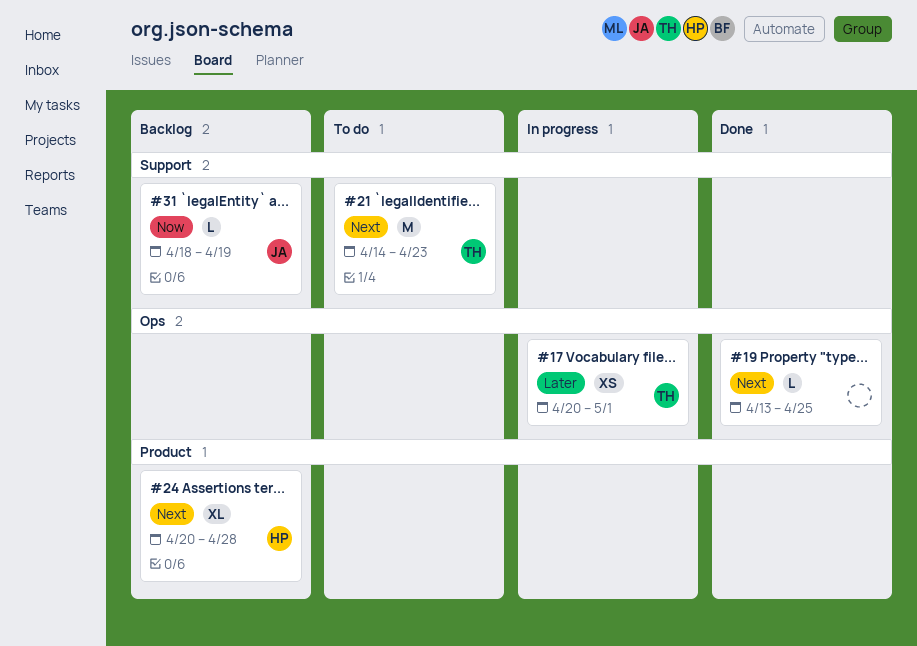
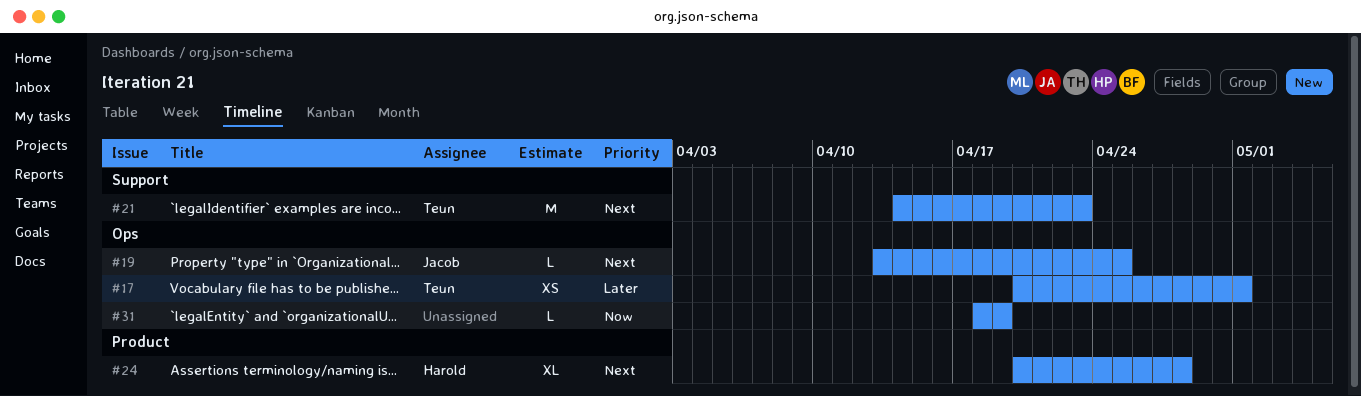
#19, owner: none -> Jacob
#31, owner: Jacob -> none
#31, label: Support -> Ops

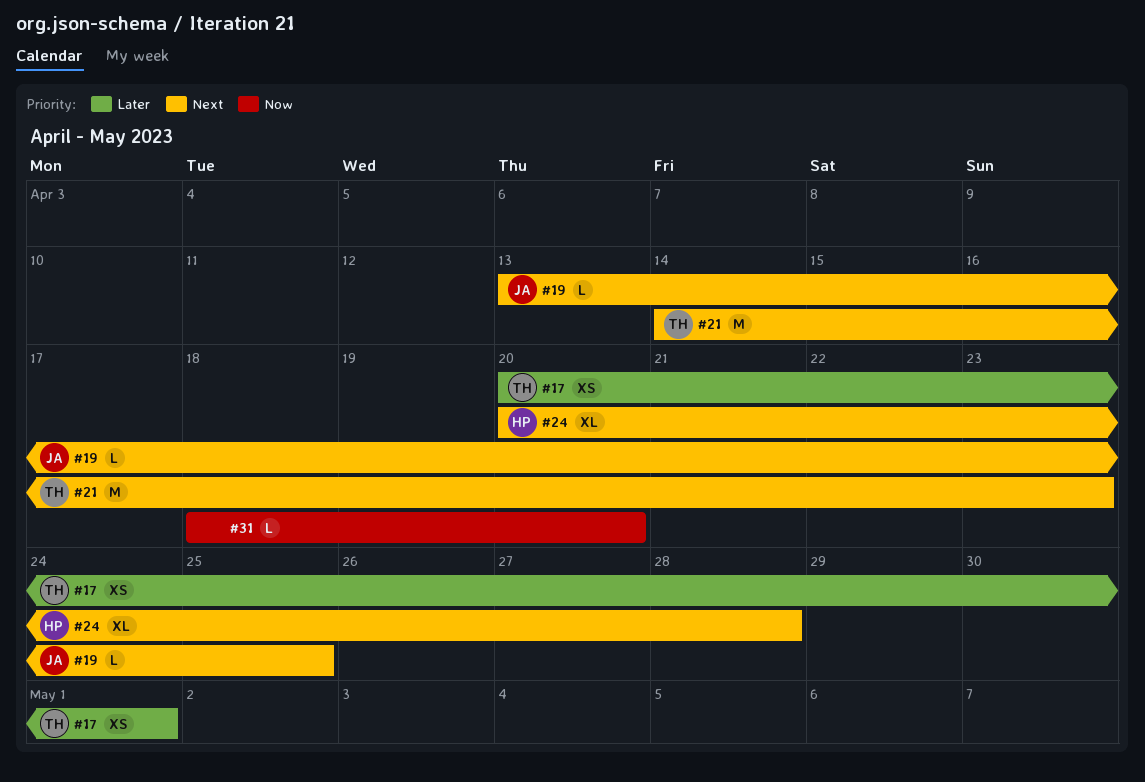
#31, due: Apr 19 -> Apr 20

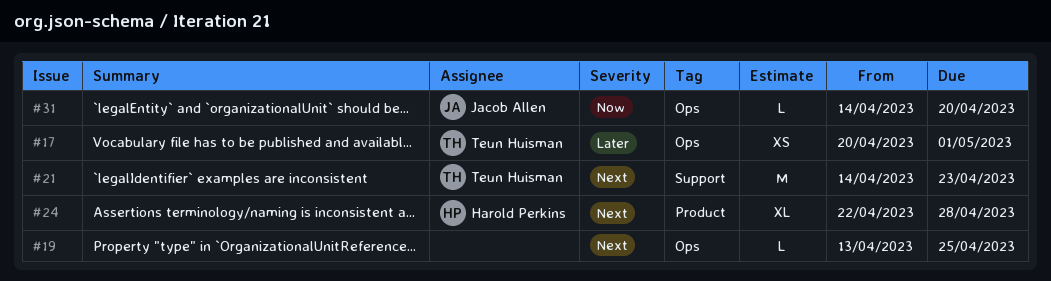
#19, owner: Jacob Allen -> none
#24, start: Apr 20 -> Apr 22
#31, owner: none -> Jacob Allen
#31, start: Apr 18 -> Apr 14

